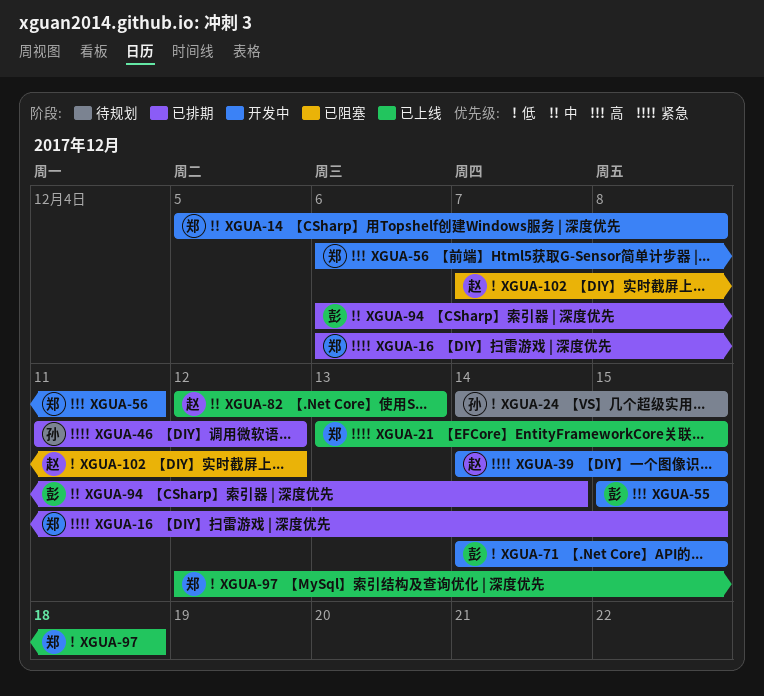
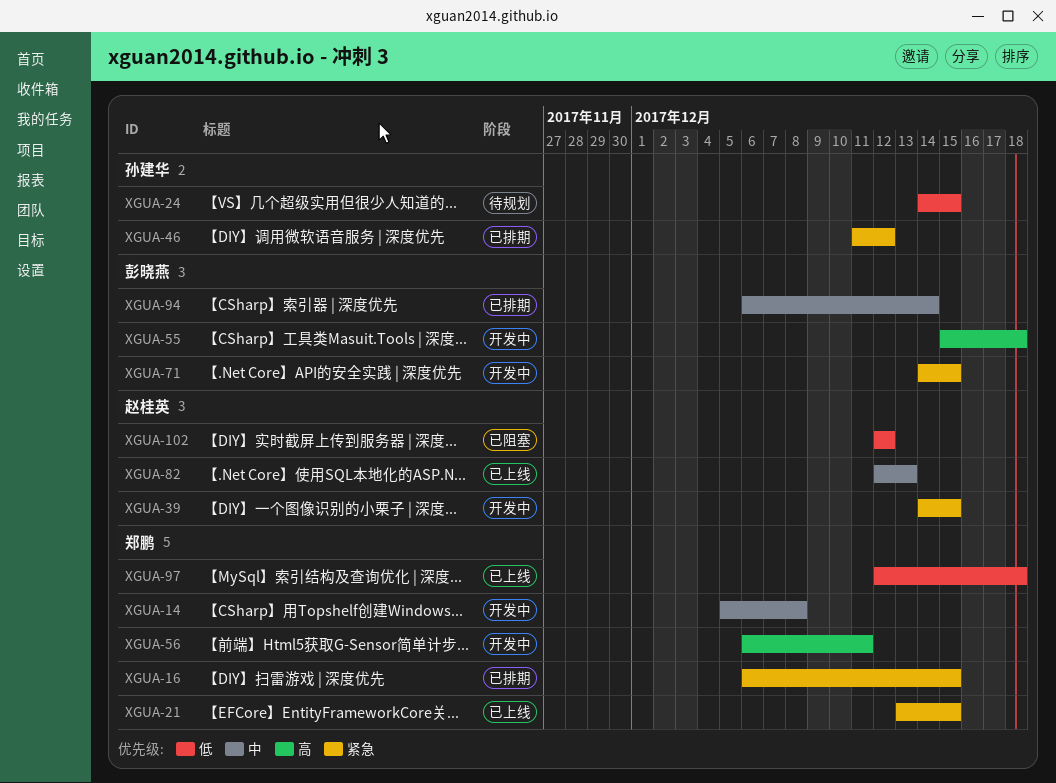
XGUA-55, due: Dec 15 -> Dec 18
XGUA-71, priority: 低 -> 紧急
XGUA-102, start: Dec 7 -> Dec 12

